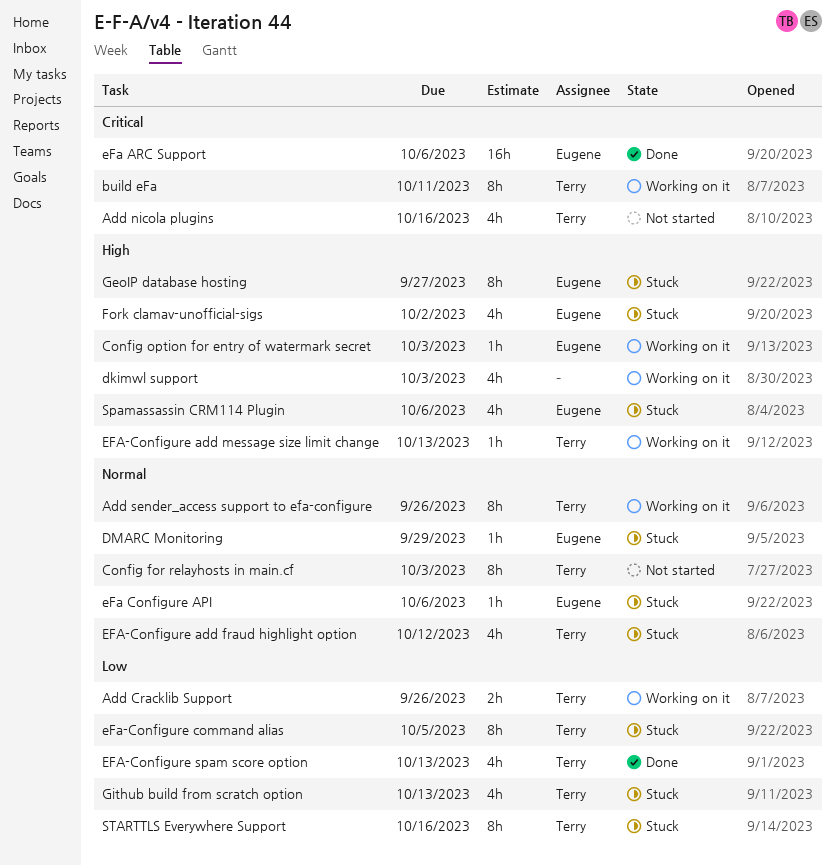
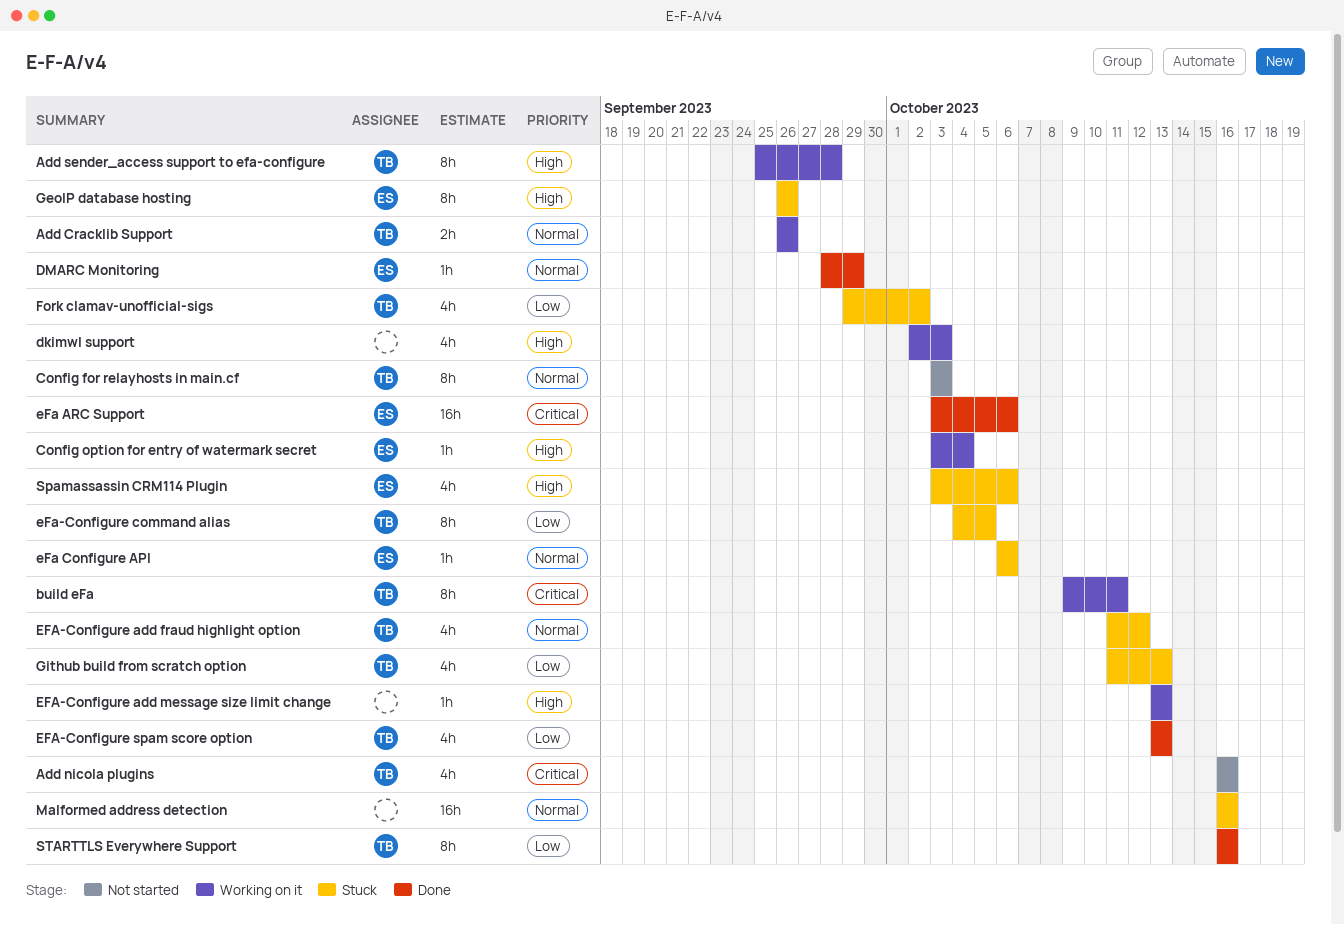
Add Cracklib Support, priority: Low -> Normal
Add sender_access support to efa-configure, priority: Normal -> High
Add sender_access support to efa-configure, due: Sep 26 -> Sep 28
Config option for entry of watermark secret, due: Oct 3 -> Oct 4
DMARC Monitoring, status: Stuck -> Done
EFA-Configure add message size limit change, owner: Terry -> none
Fork clamav-unofficial-sigs, owner: Eugene -> Terry
Fork clamav-unofficial-sigs, priority: High -> Low
GeoIP database hosting, due: Sep 27 -> Sep 26
Malformed address detection: none -> present
STARTTLS Everywhere Support, status: Stuck -> Done

